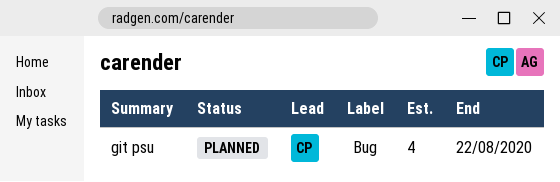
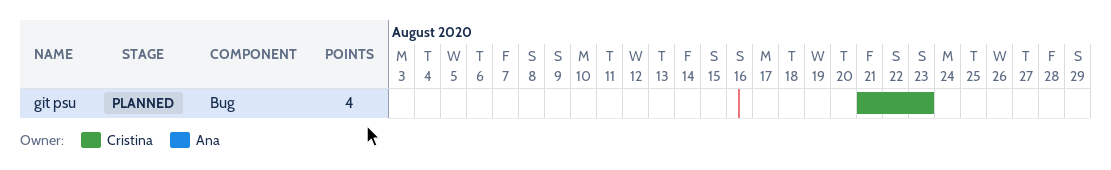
git psu, due: Aug 22 -> Aug 23

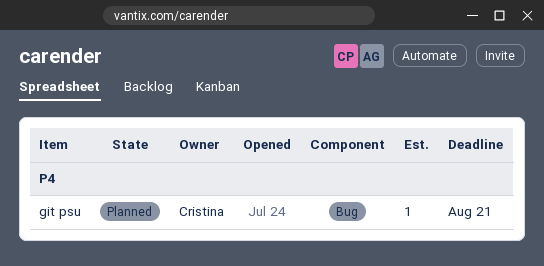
git psu, estimate: 4 -> 1
git psu, due: Aug 23 -> Aug 21

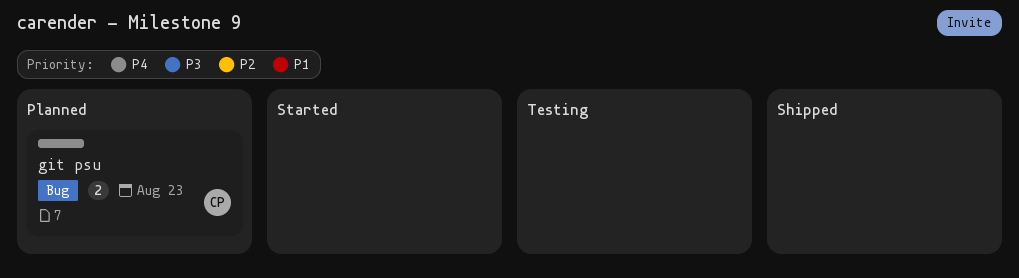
git psu, estimate: 1 -> 2
git psu, due: Aug 21 -> Aug 23

